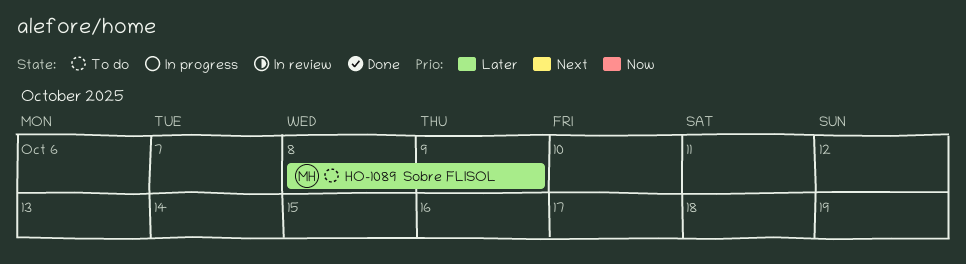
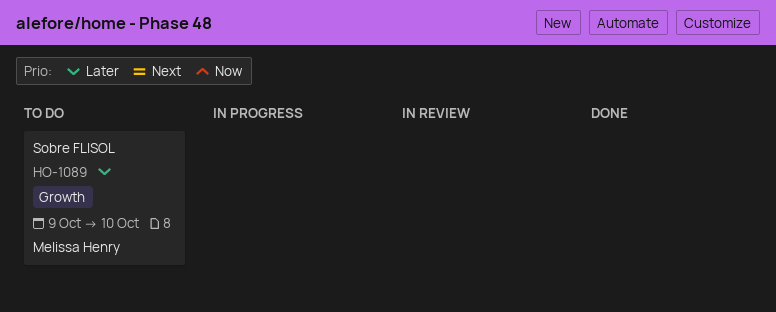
HO-1089, start: Oct 8 -> Oct 9
HO-1089, due: Oct 9 -> Oct 10

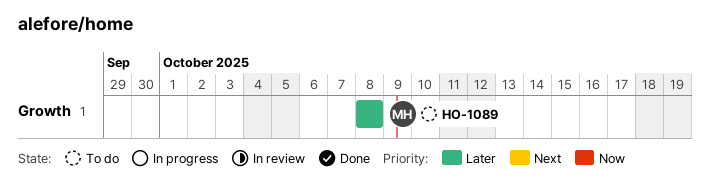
HO-1089, start: Oct 9 -> Oct 8
HO-1089, due: Oct 10 -> Oct 8

